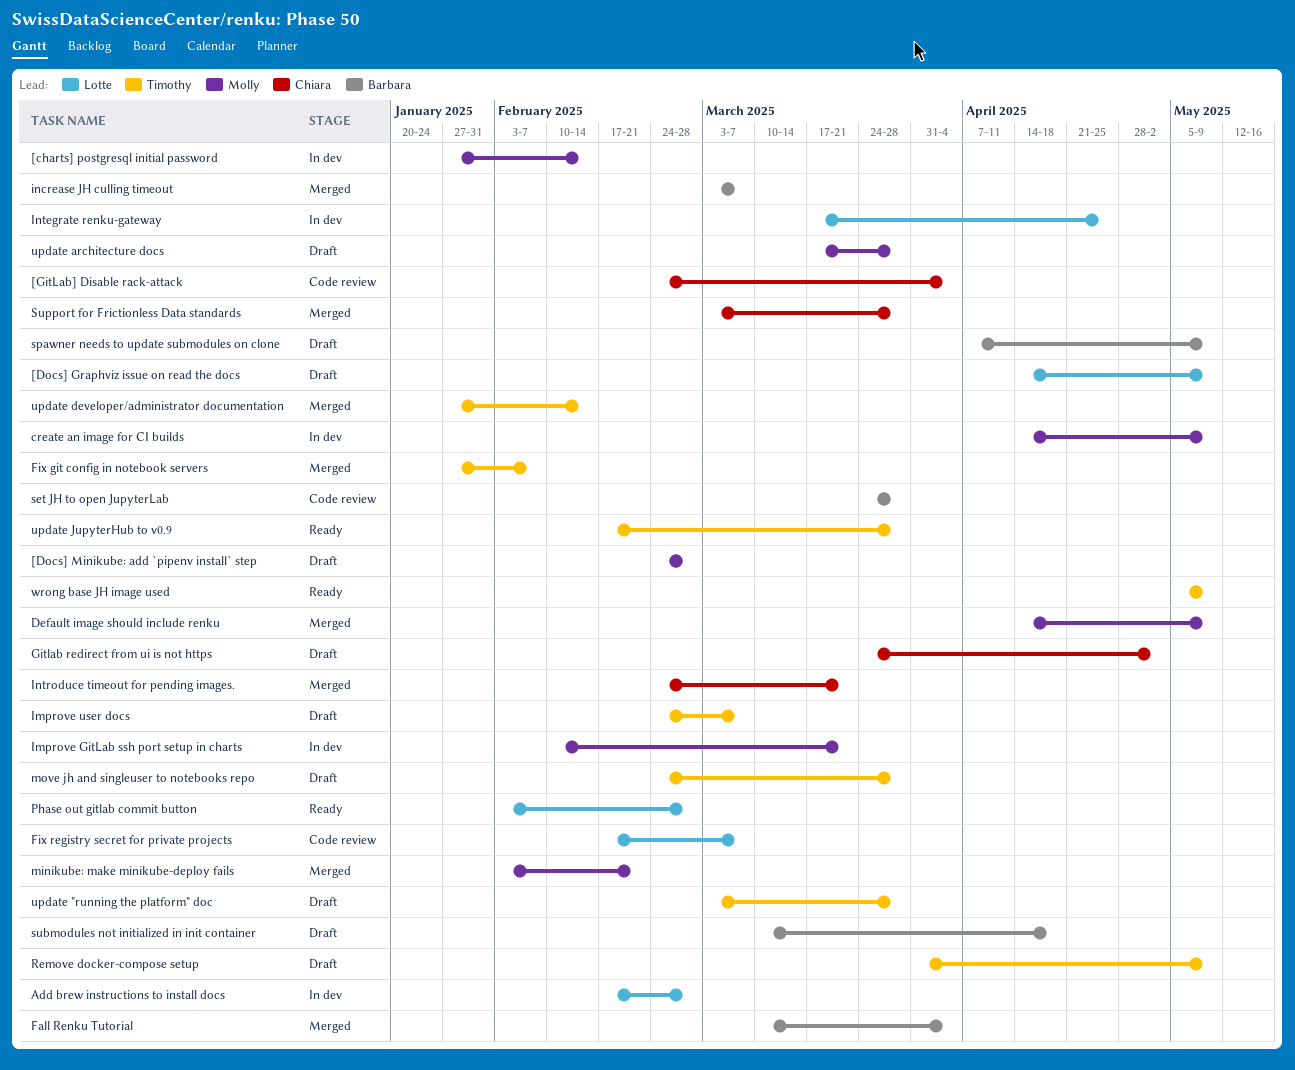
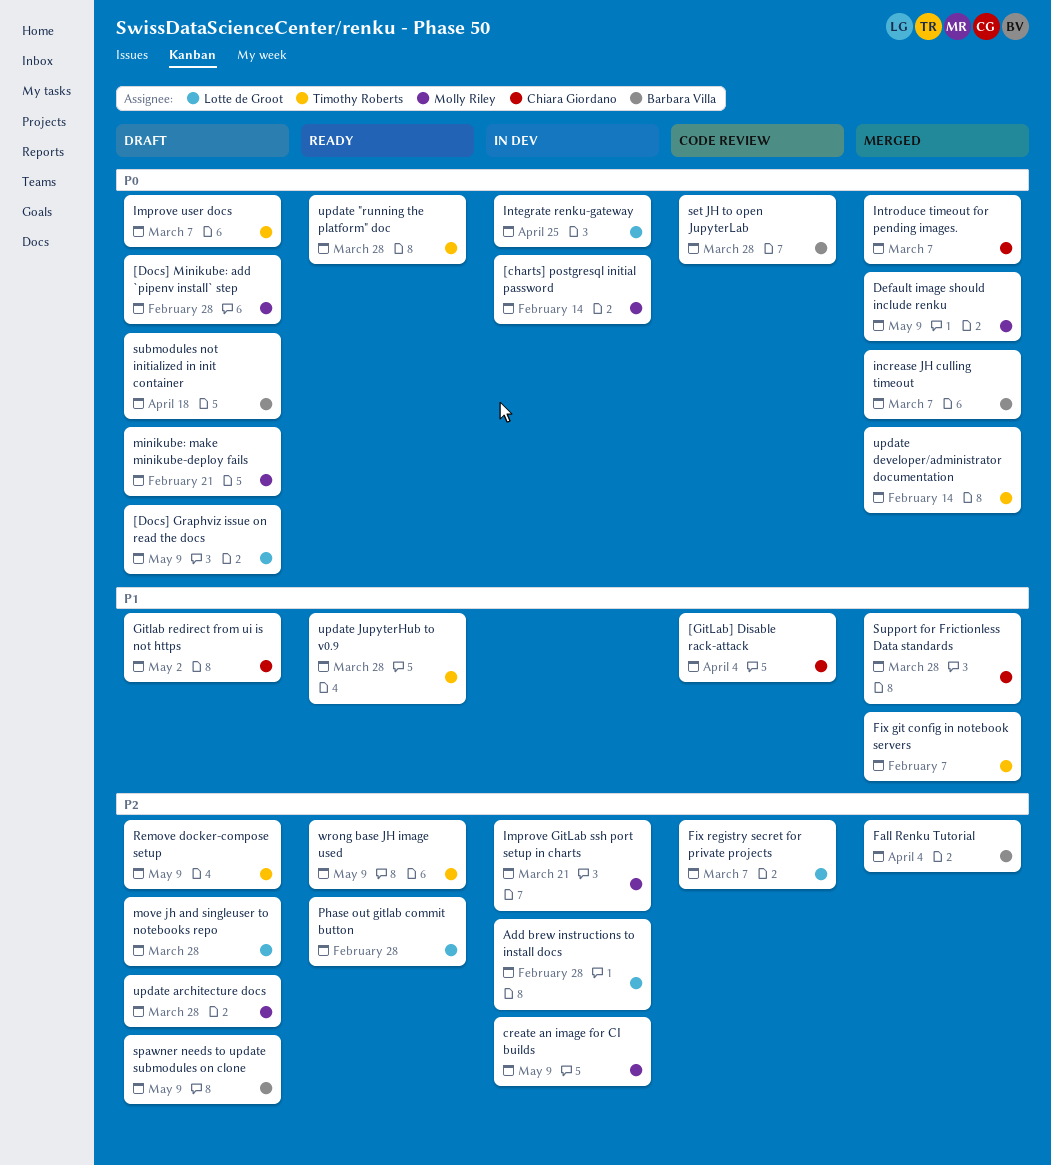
Introduce timeout for pending images., due: Mar 21 -> Mar 7
minikube: make minikube-deploy fails, status: Merged -> Draft
move jh and singleuser to notebooks repo, owner: Timothy Roberts -> Lotte de Groot
update "running the platform" doc, status: Draft -> Ready

